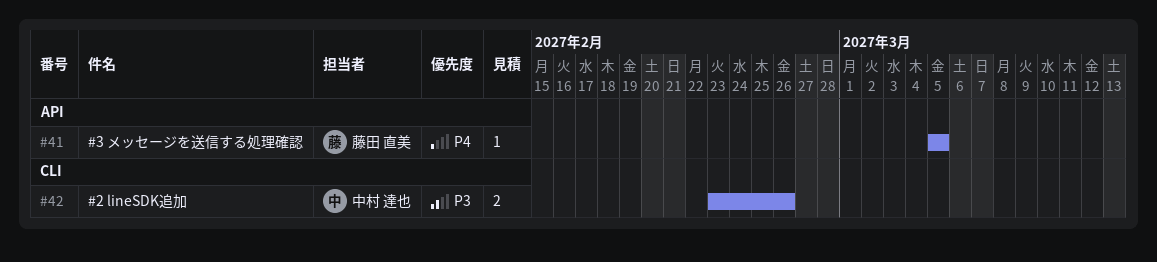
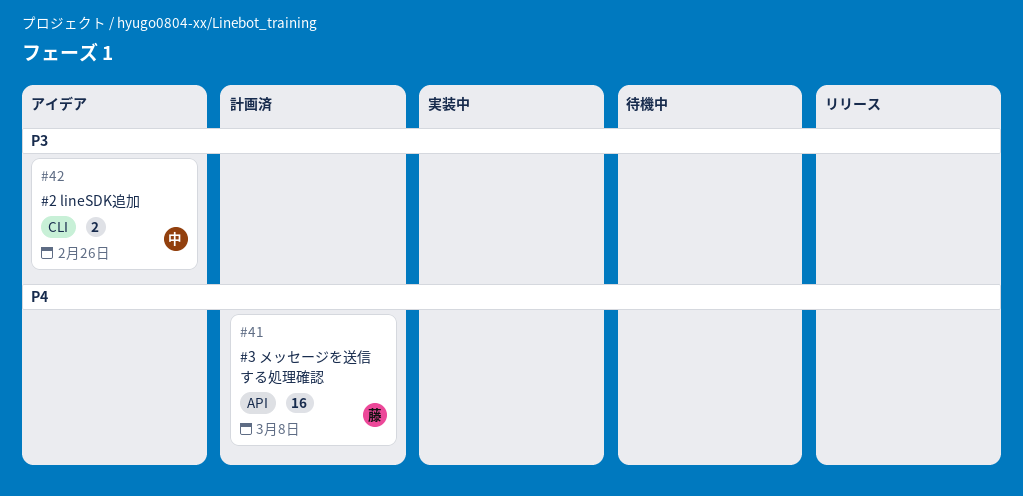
#41, estimate: 1 -> 16
#41, due: Mar 5 -> Mar 8

